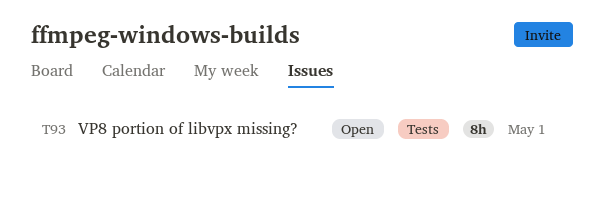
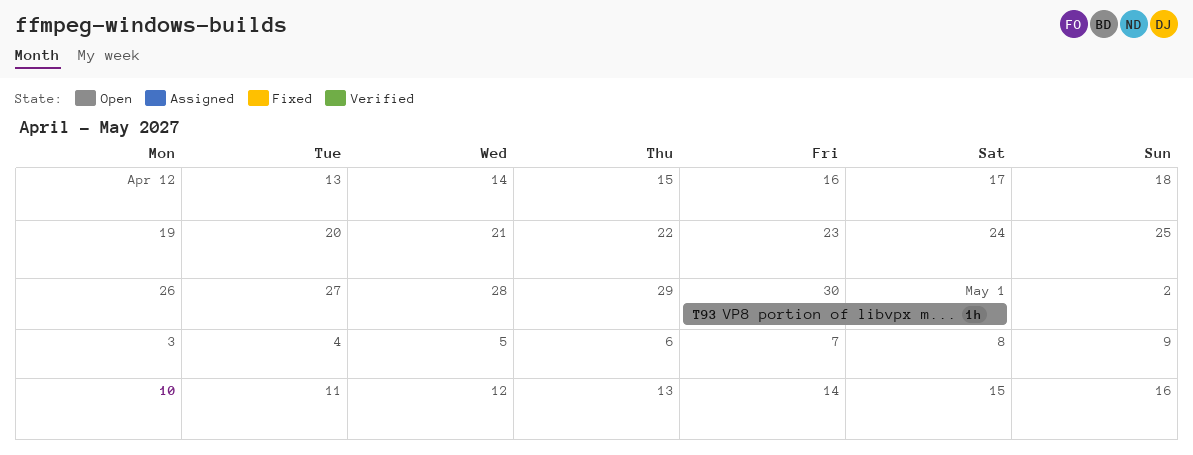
T93, estimate: 8h -> 1h

